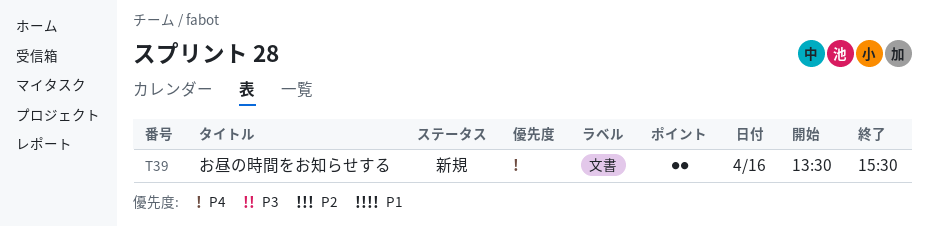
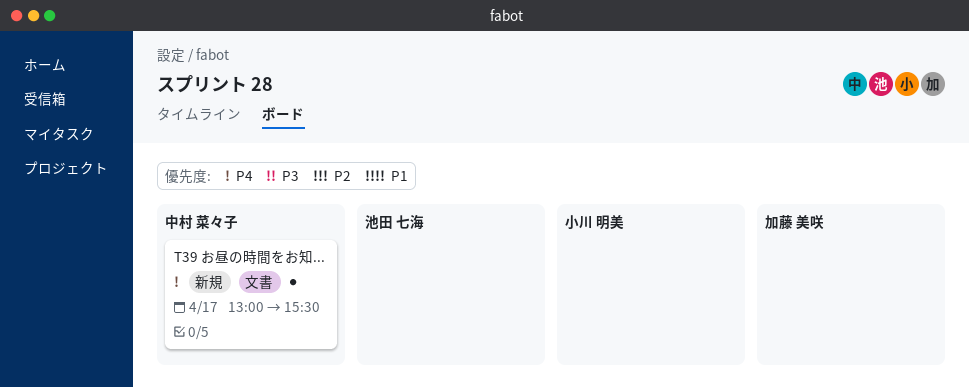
T39, estimate: 2 -> 1
T39, day: Apr 16 -> Apr 17
T39, begins: 13:30 -> 13:00

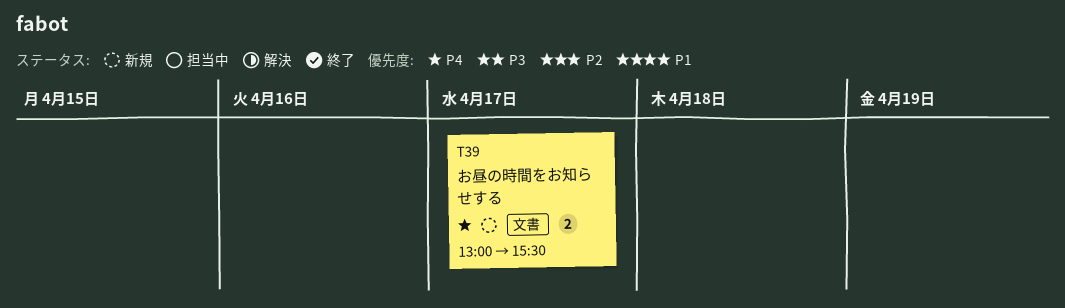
T39, estimate: 1 -> 2

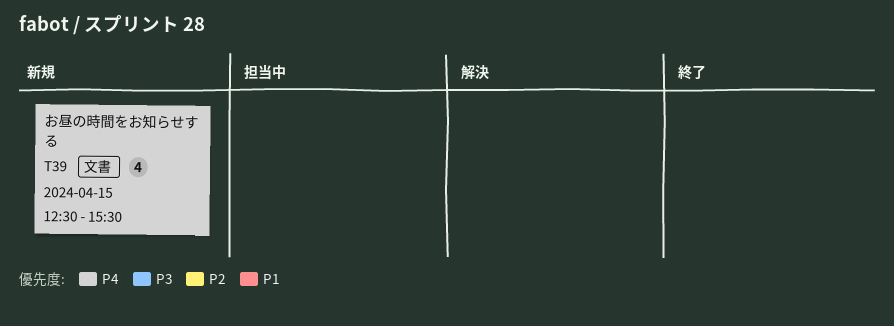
T39, estimate: 2 -> 4
T39, day: Apr 17 -> Apr 15
T39, begins: 13:00 -> 12:30

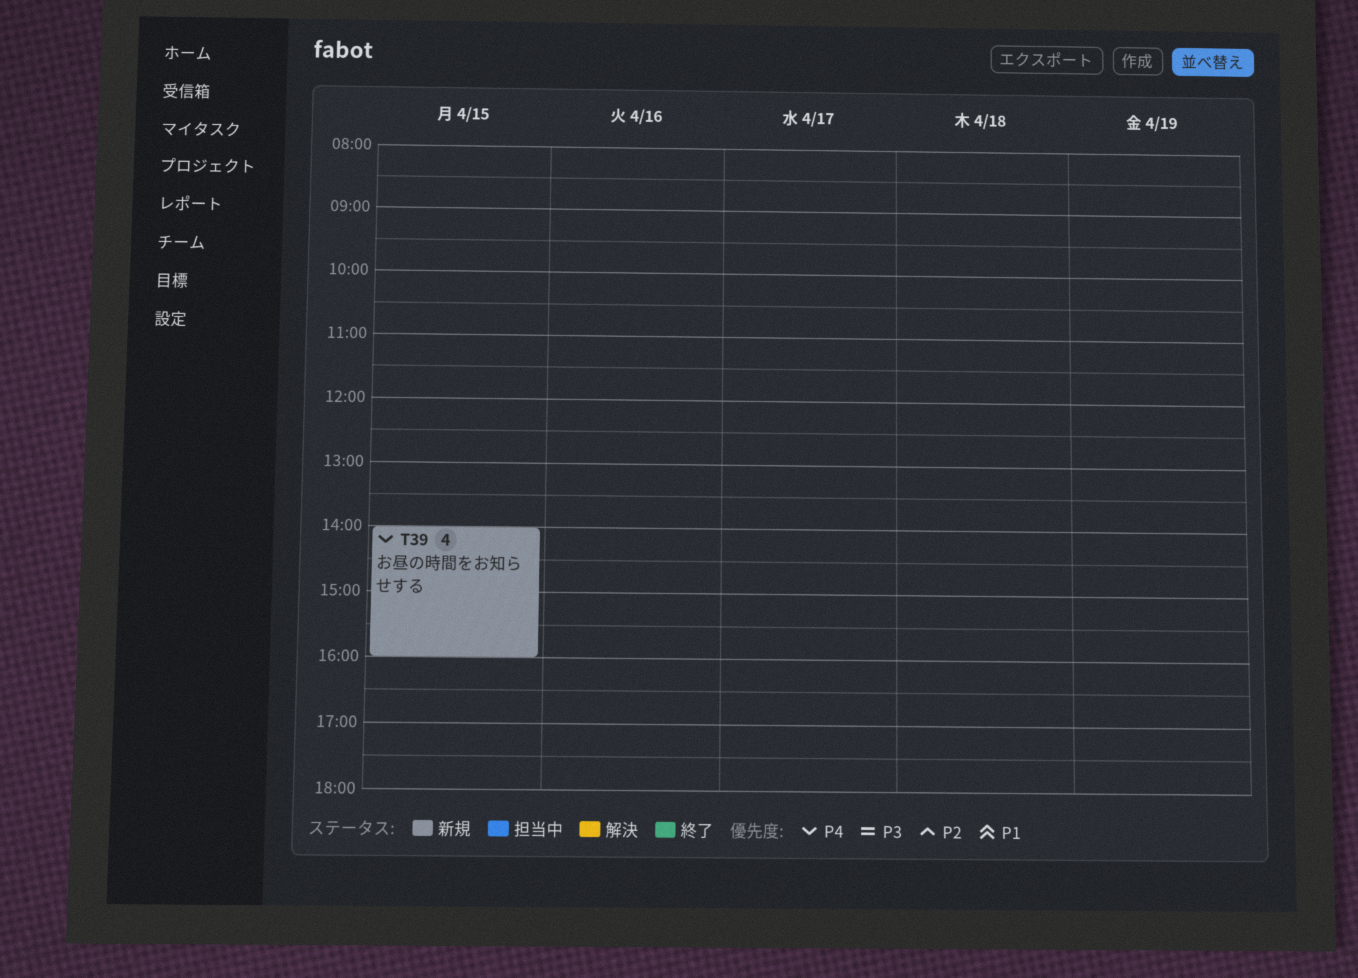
T39, begins: 12:30 -> 14:00
T39, ends: 15:30 -> 16:00

